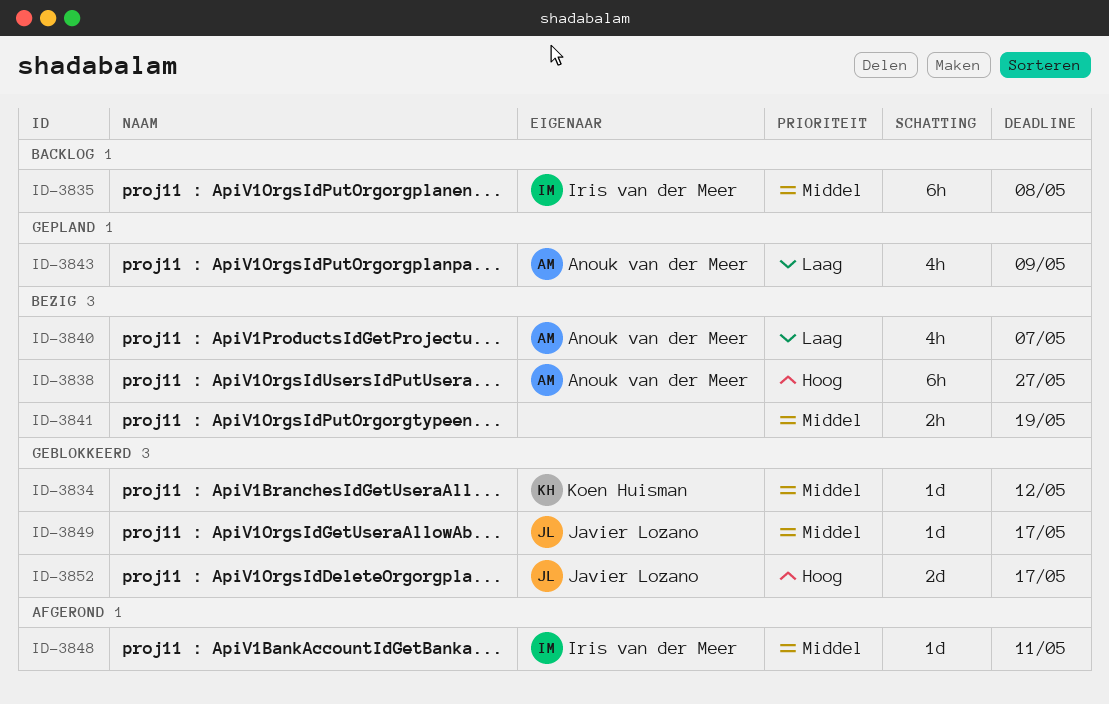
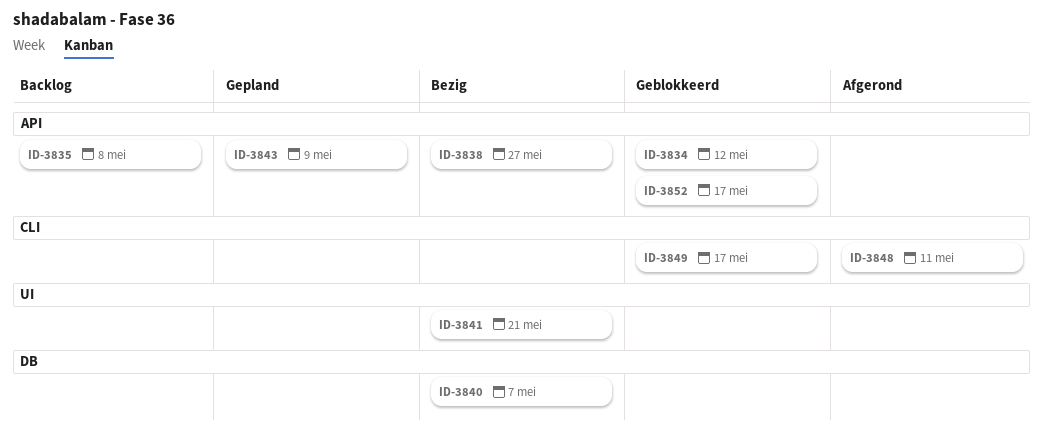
ID-3841, due: May 19 -> May 21

